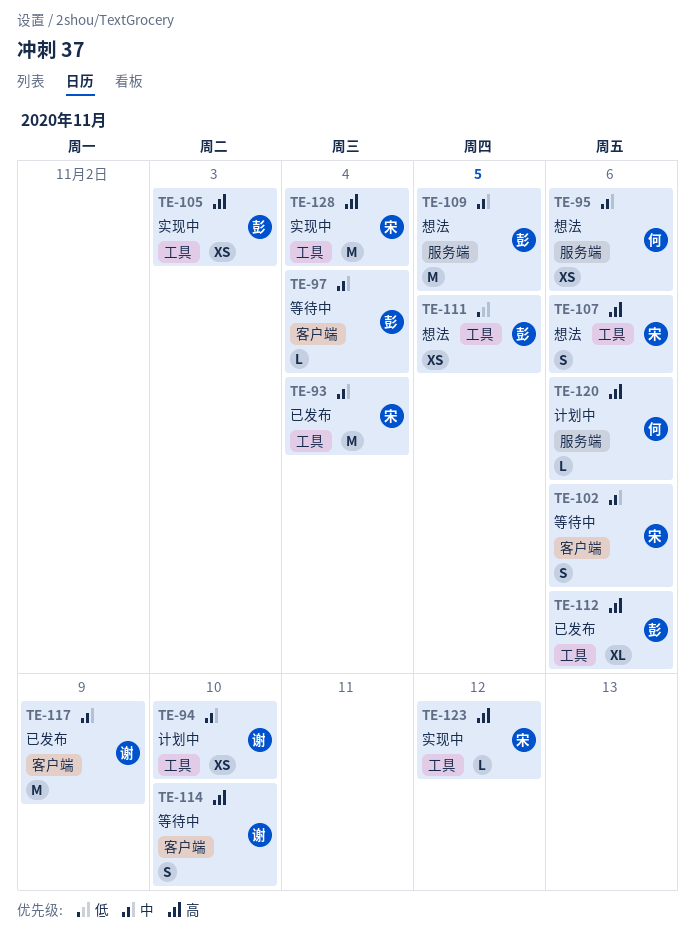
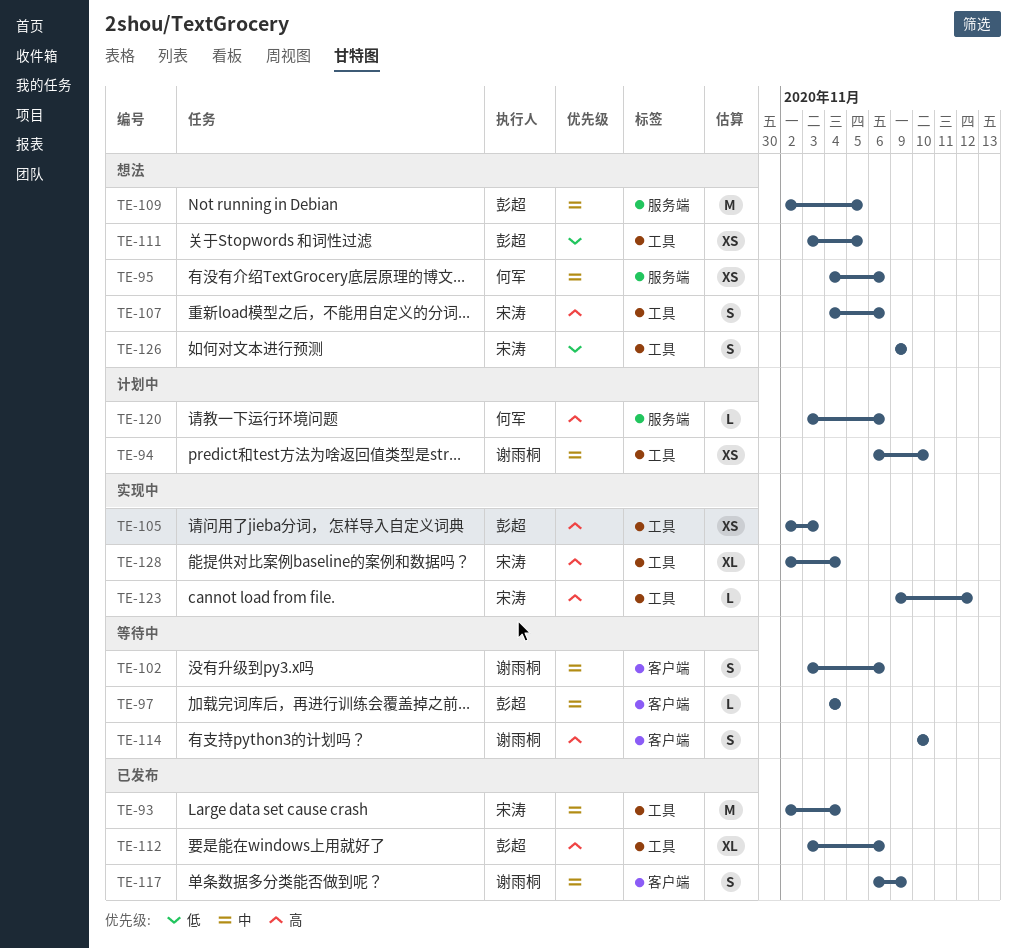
TE-102, owner: 宋涛 -> 谢雨桐
TE-117, estimate: M -> S
TE-126: none -> present
TE-128, estimate: M -> XL

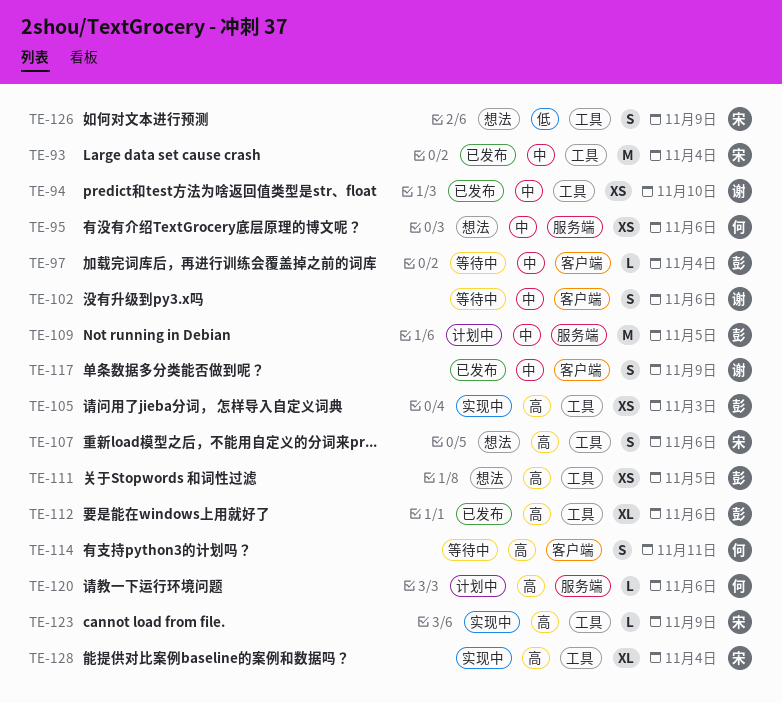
TE-94, status: 计划中 -> 已发布
TE-109, status: 想法 -> 计划中
TE-111, priority: 低 -> 高
TE-114, owner: 谢雨桐 -> 何军
TE-114, due: Nov 10 -> Nov 11
TE-123, due: Nov 12 -> Nov 9

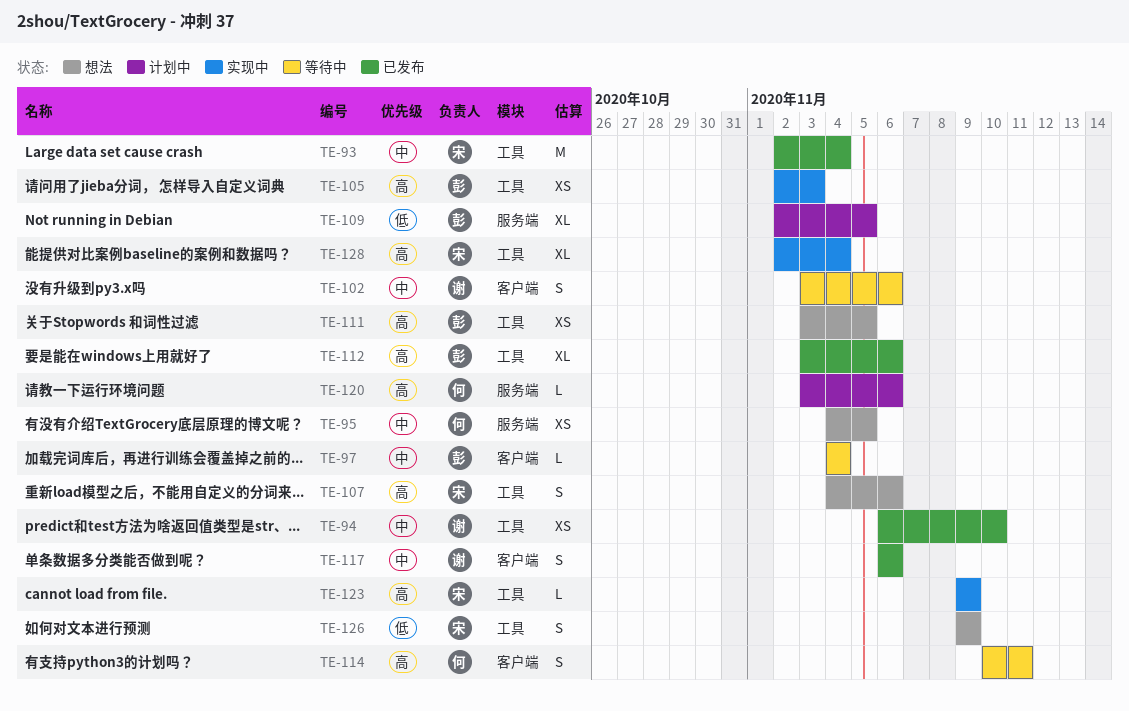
TE-95, due: Nov 6 -> Nov 5
TE-109, priority: 中 -> 低
TE-109, estimate: M -> XL
TE-117, due: Nov 9 -> Nov 6

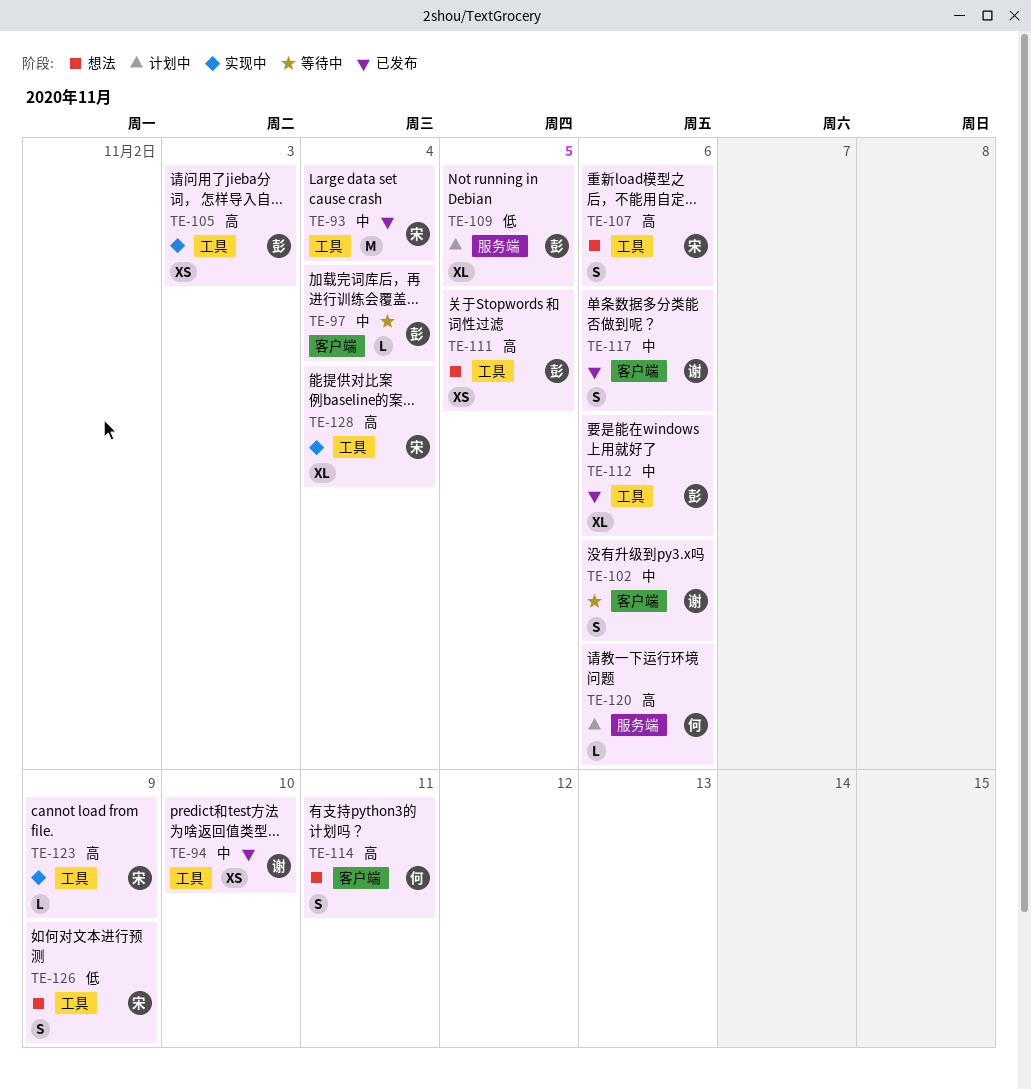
TE-95: present -> none
TE-112, priority: 高 -> 中
TE-114, status: 等待中 -> 想法

